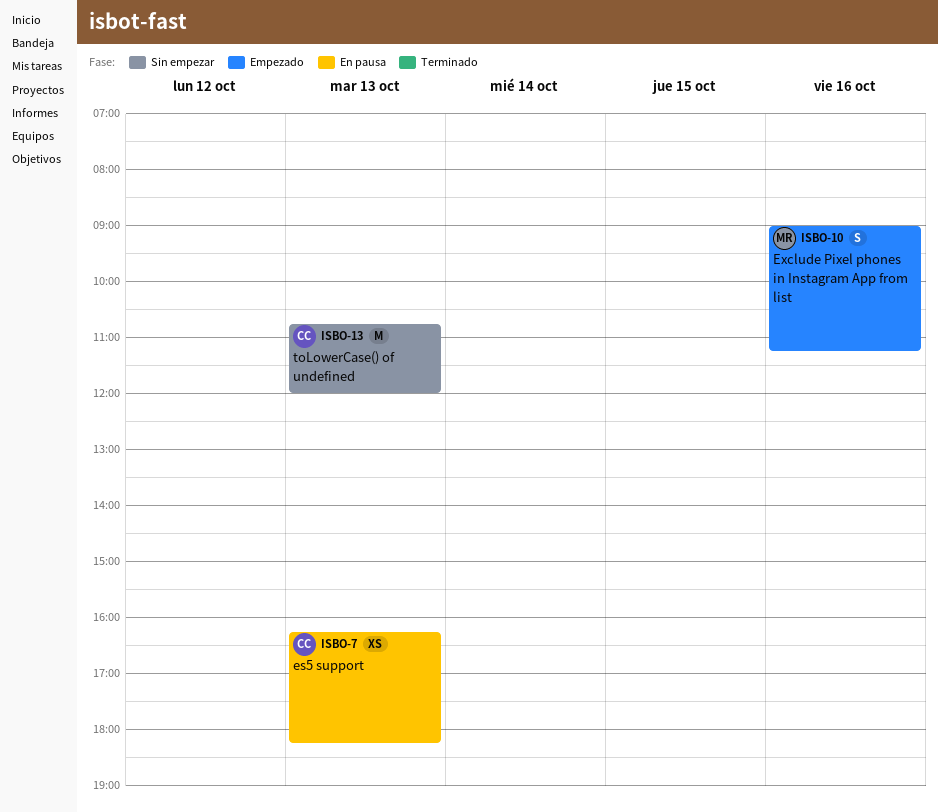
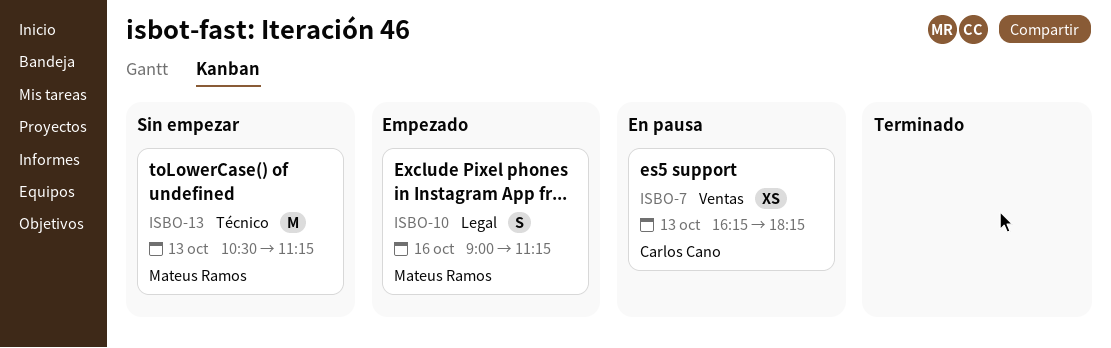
ISBO-13, owner: Carlos Cano -> Mateus Ramos
ISBO-13, begins: 10:45 -> 10:30
ISBO-13, ends: 12:00 -> 11:15

